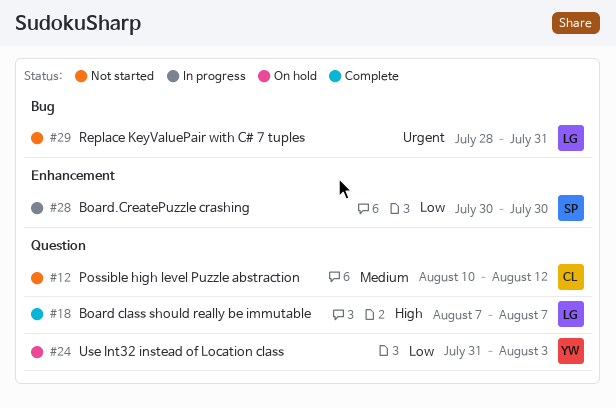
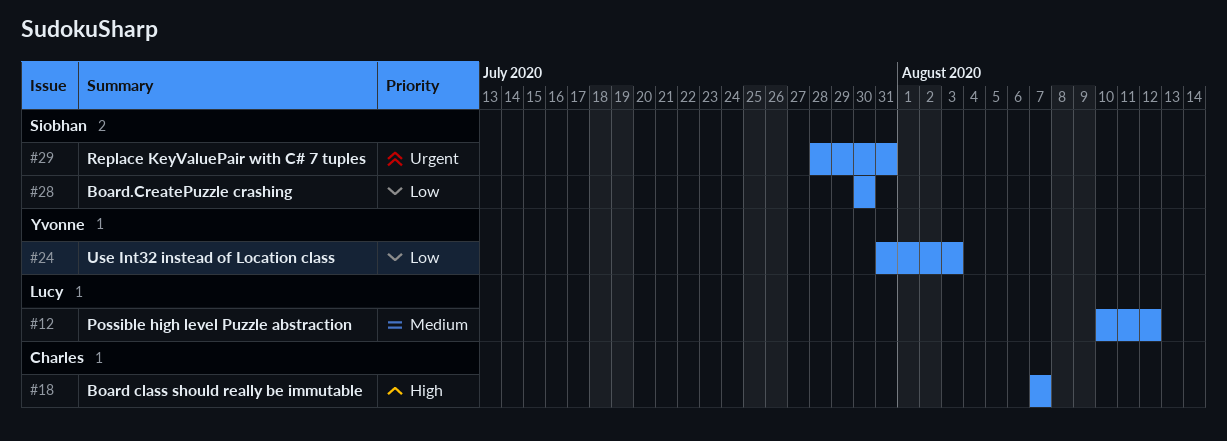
#12, owner: Charles -> Lucy
#18, owner: Lucy -> Charles
#29, owner: Lucy -> Siobhan

